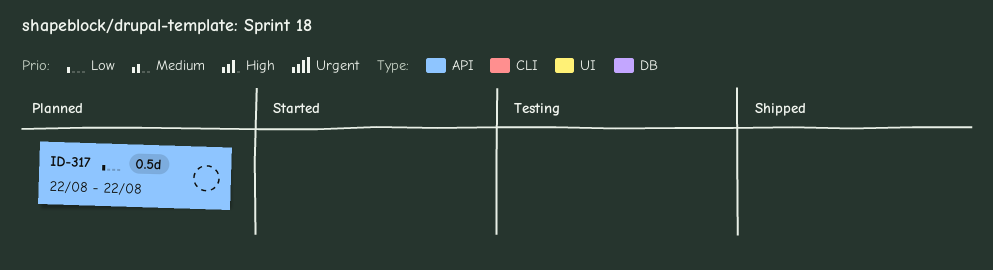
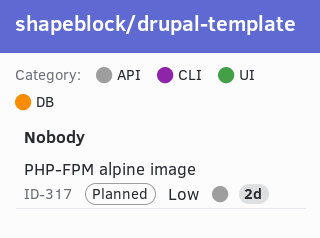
ID-317, estimate: 0.5d -> 2d

